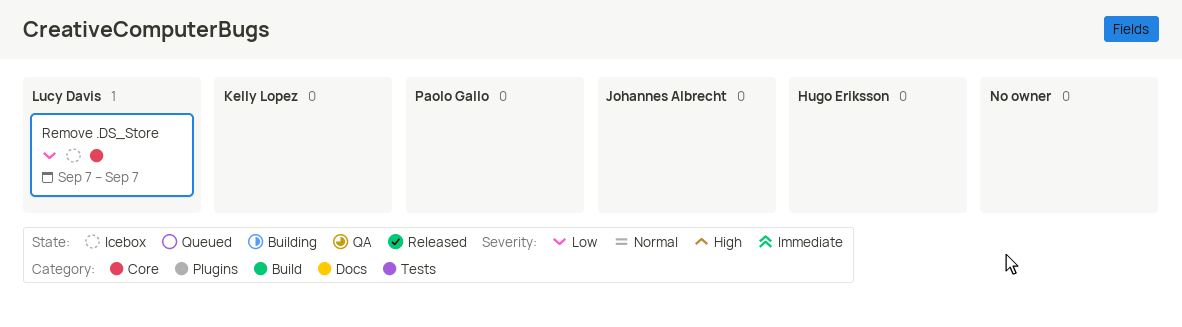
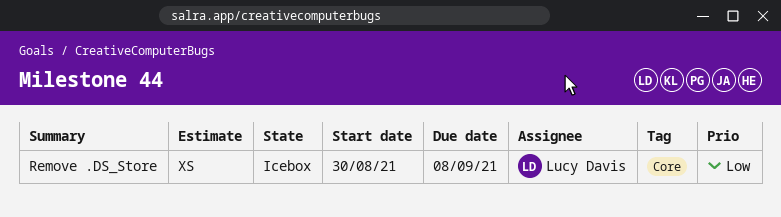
Remove .DS_Store, start: Sep 7 -> Aug 30
Remove .DS_Store, due: Sep 7 -> Sep 8

